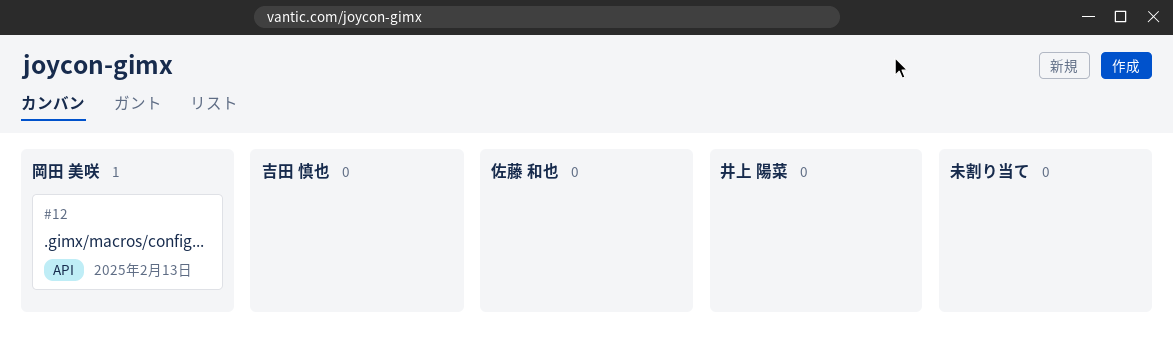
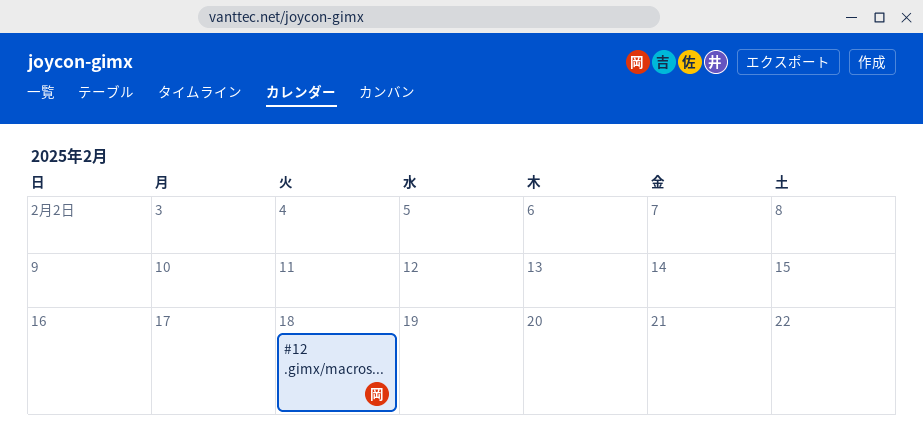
#12, due: Feb 13 -> Feb 18

